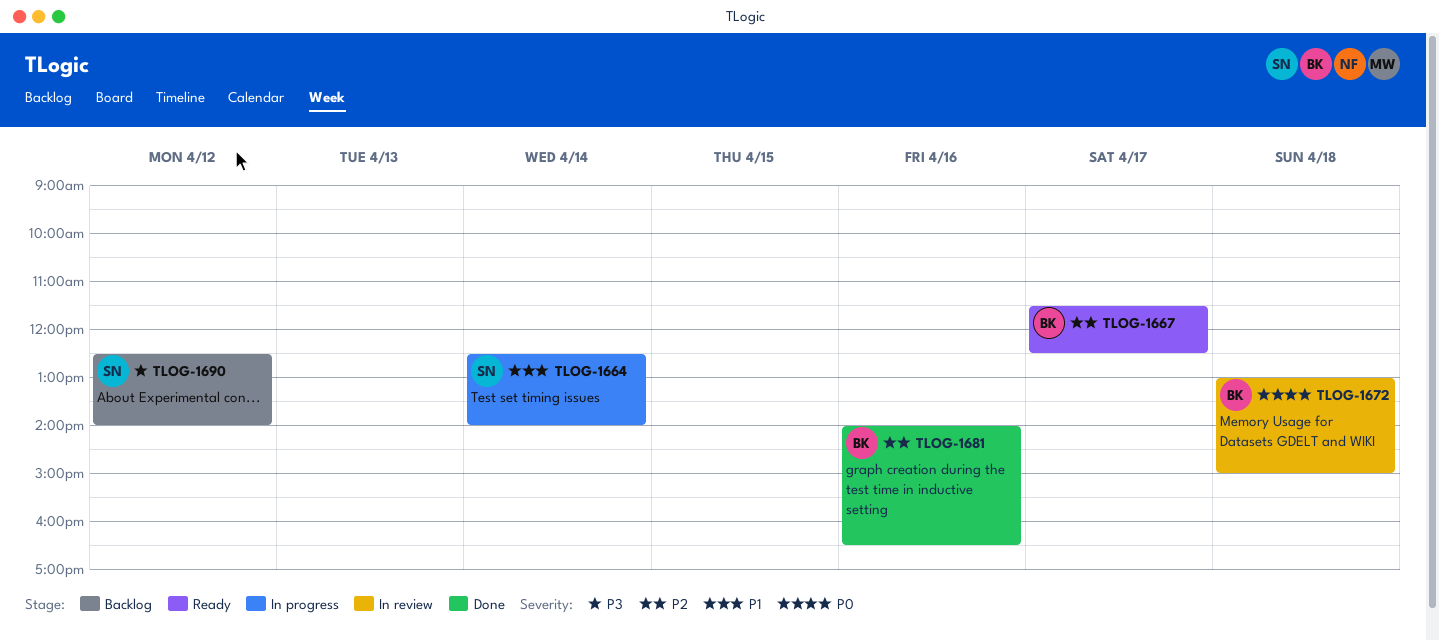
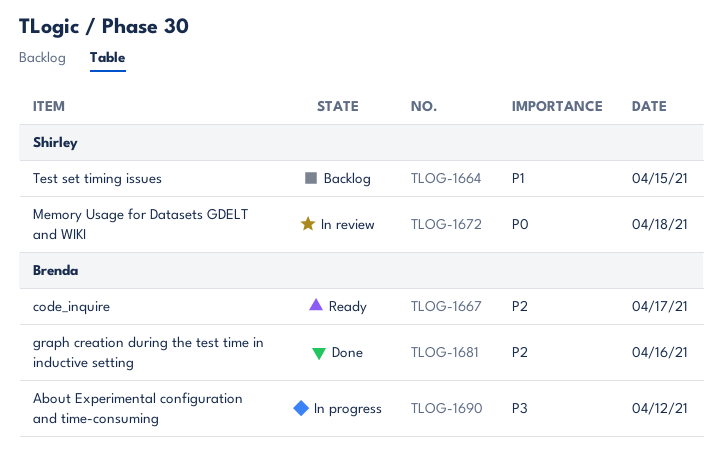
TLOG-1664, status: In progress -> Backlog
TLOG-1664, day: Apr 14 -> Apr 15
TLOG-1672, owner: Brenda -> Shirley
TLOG-1690, status: Backlog -> In progress
TLOG-1690, owner: Shirley -> Brenda

